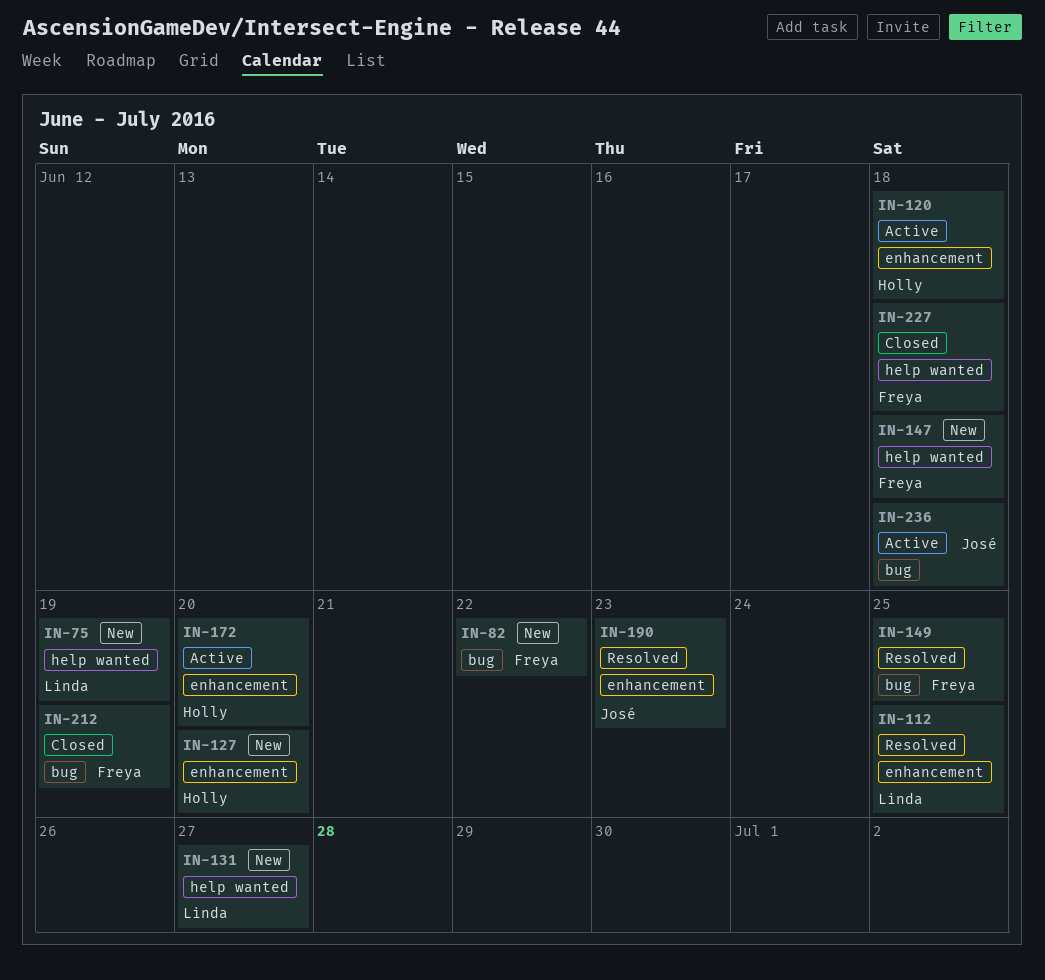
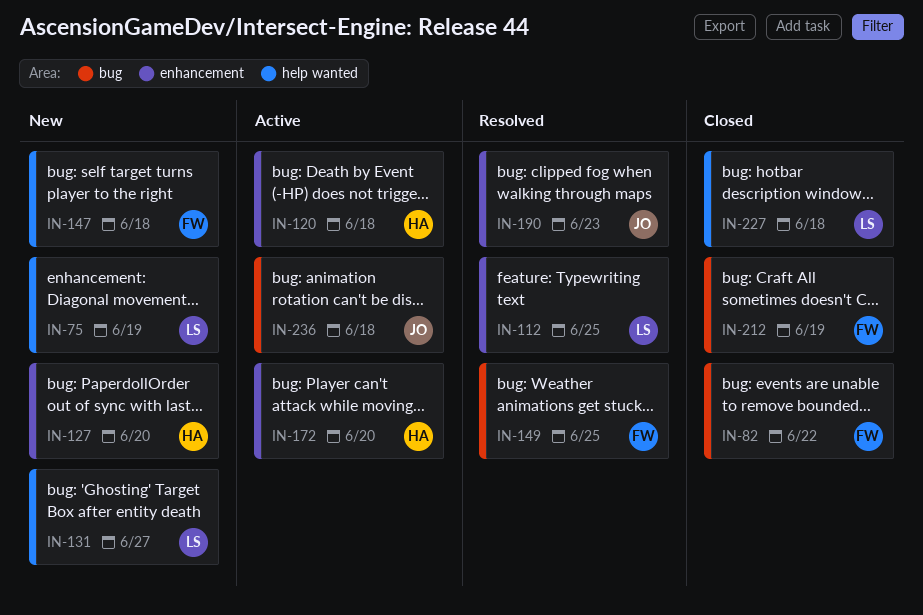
IN-82, status: New -> Closed
IN-227, owner: Freya -> Linda

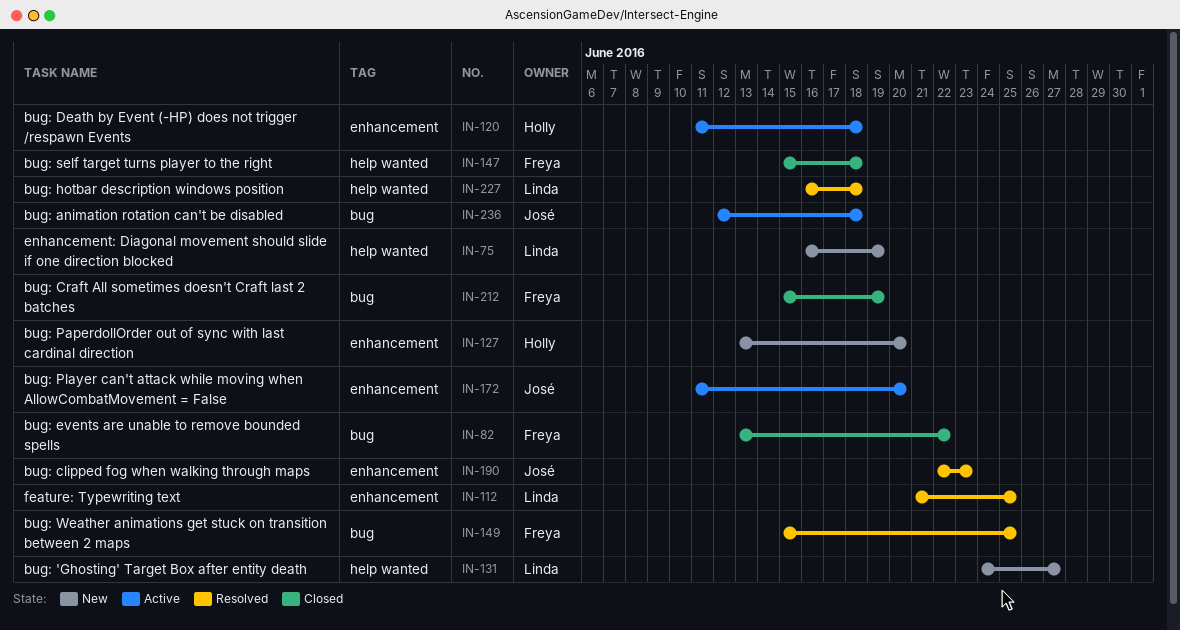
IN-147, status: New -> Closed
IN-172, owner: Holly -> José
IN-227, status: Closed -> Resolved

